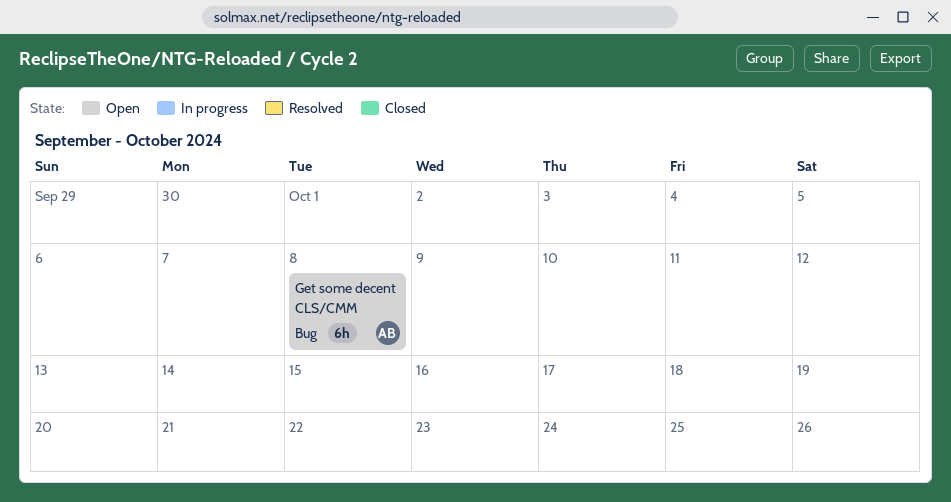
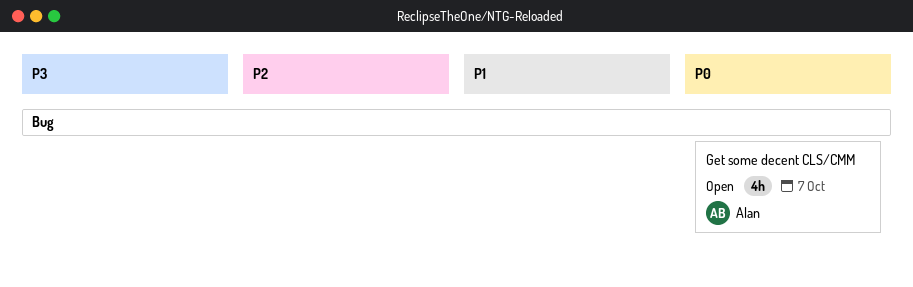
Get some decent CLS/CMM, estimate: 6h -> 4h
Get some decent CLS/CMM, due: Oct 8 -> Oct 7

